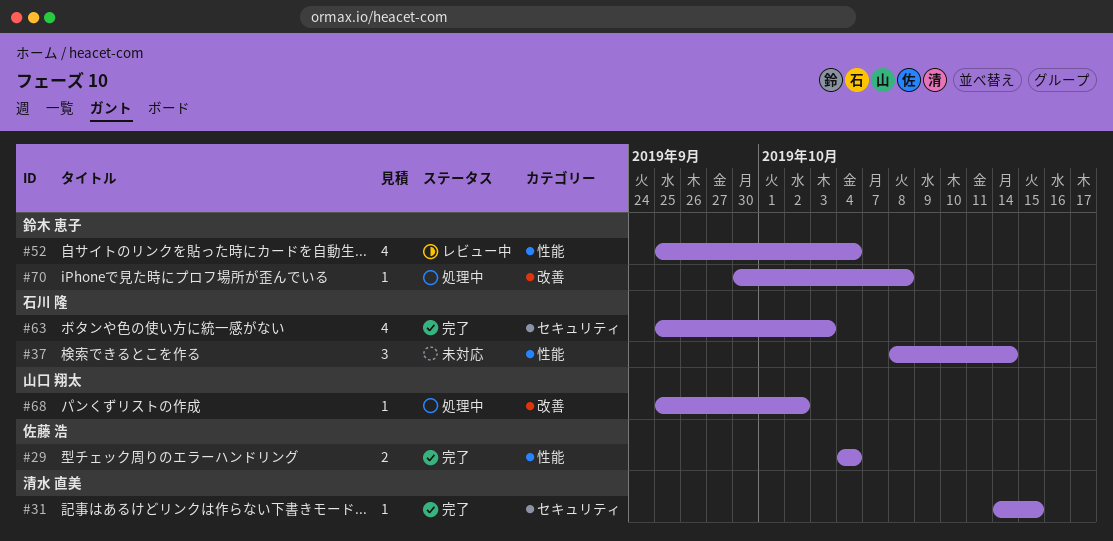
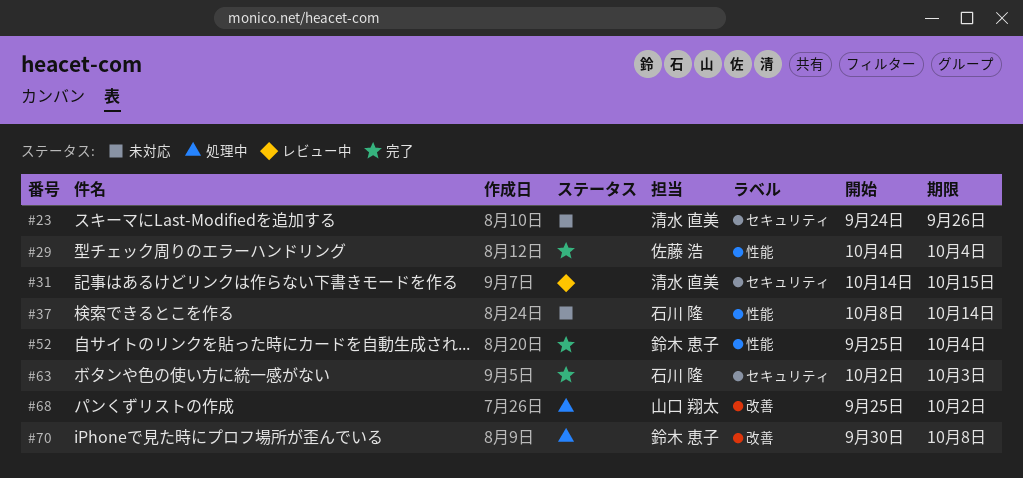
#23: none -> present
#31, status: 完了 -> レビュー中
#52, status: レビュー中 -> 完了
#63, start: Sep 25 -> Oct 2

